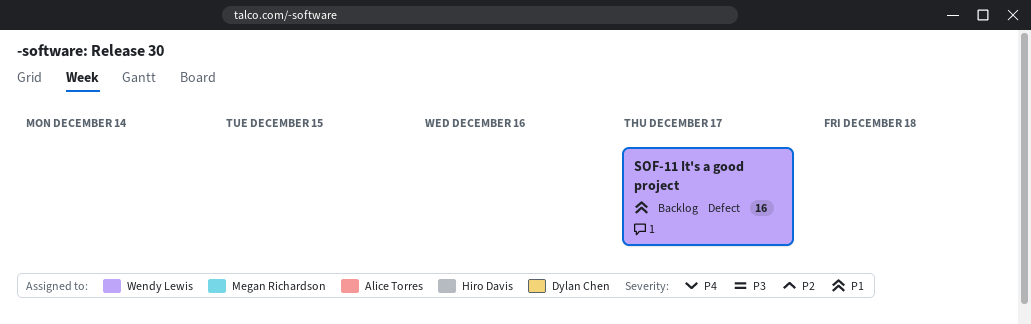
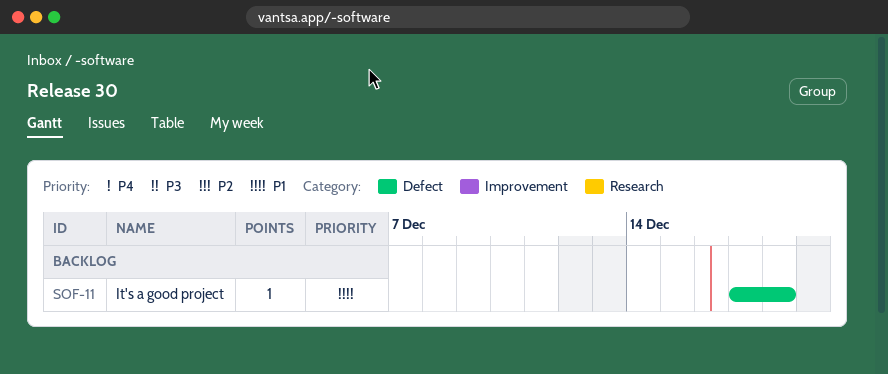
SOF-11, estimate: 16 -> 1
SOF-11, due: Dec 17 -> Dec 18

